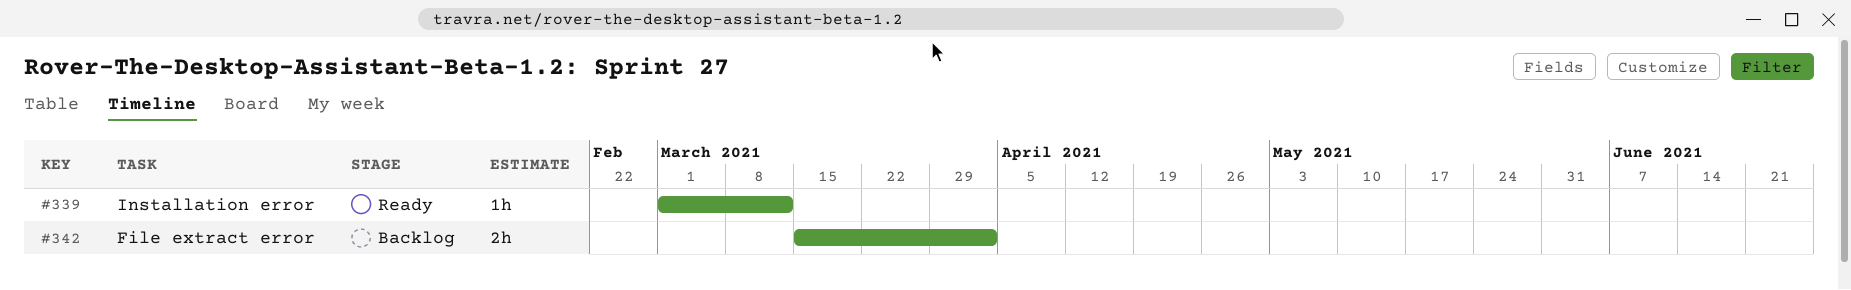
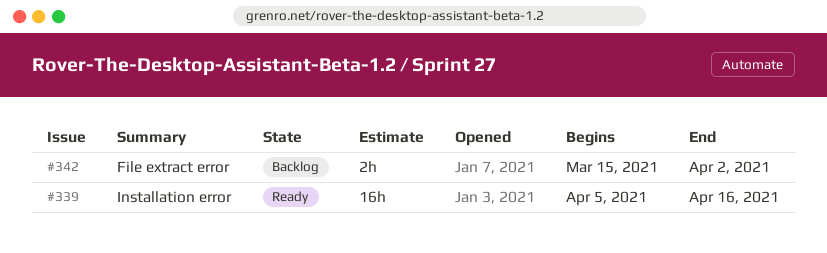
#339, estimate: 1h -> 16h
#339, start: Mar 1 -> Apr 5
#339, due: Mar 12 -> Apr 16

